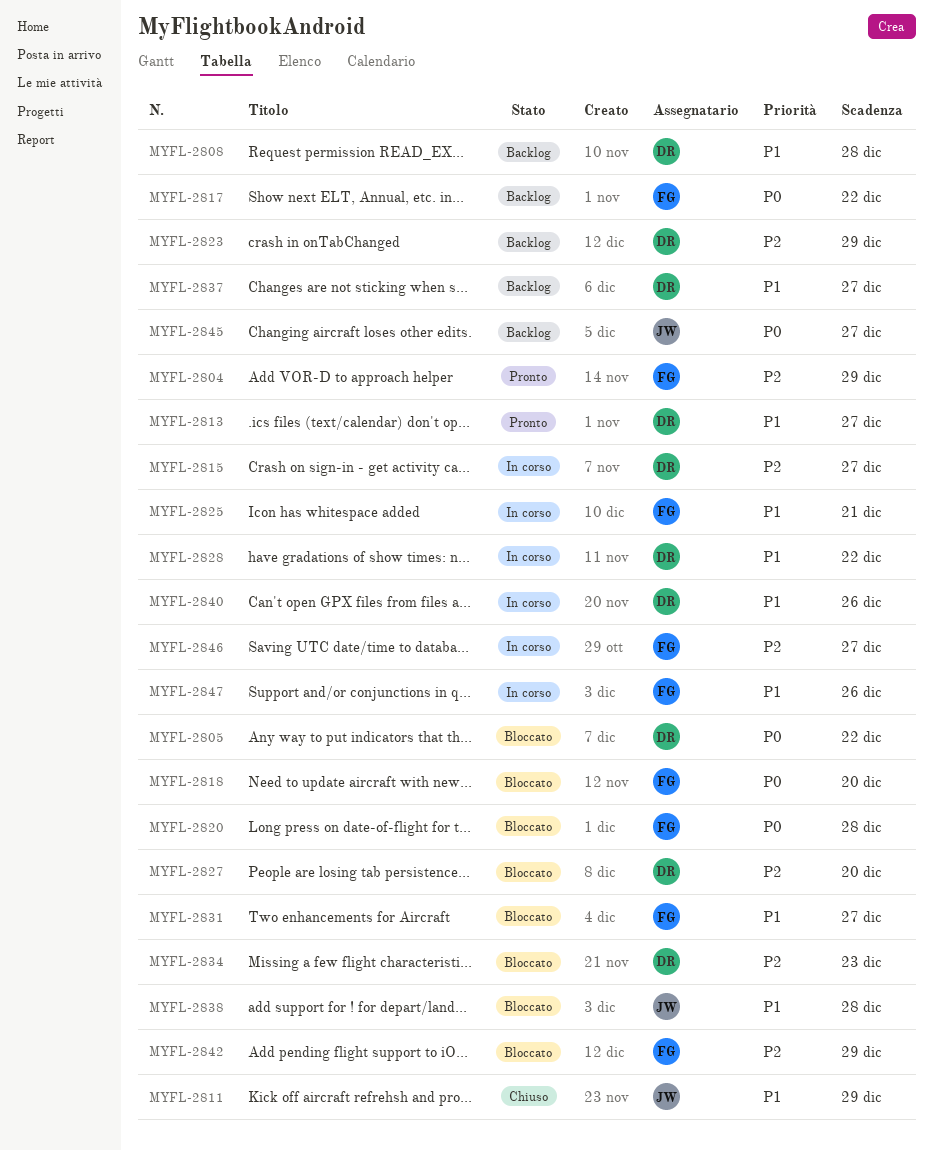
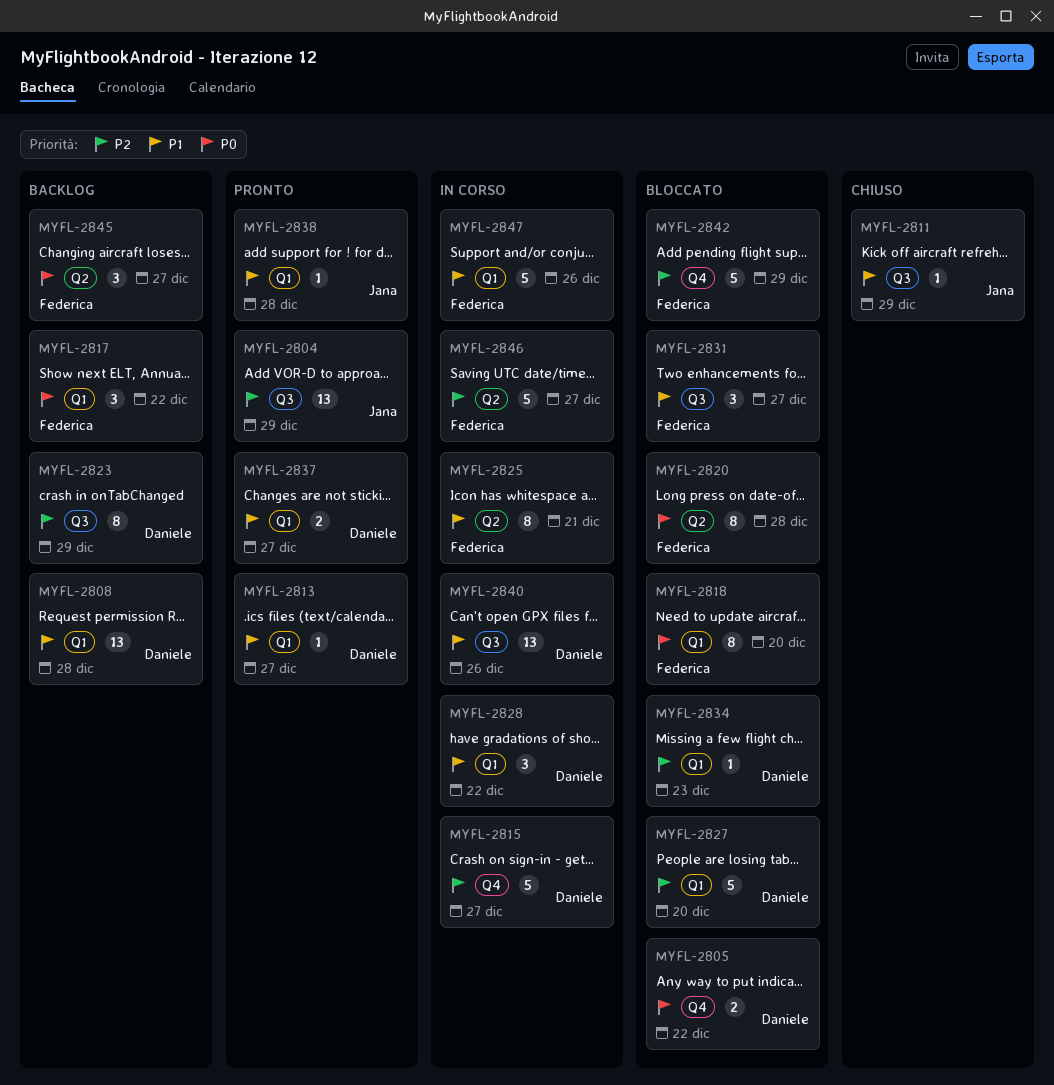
MYFL-2804, owner: Federica -> Jana
MYFL-2837, status: Backlog -> Pronto
MYFL-2838, status: Bloccato -> Pronto
MYFL-2845, owner: Jana -> Federica

